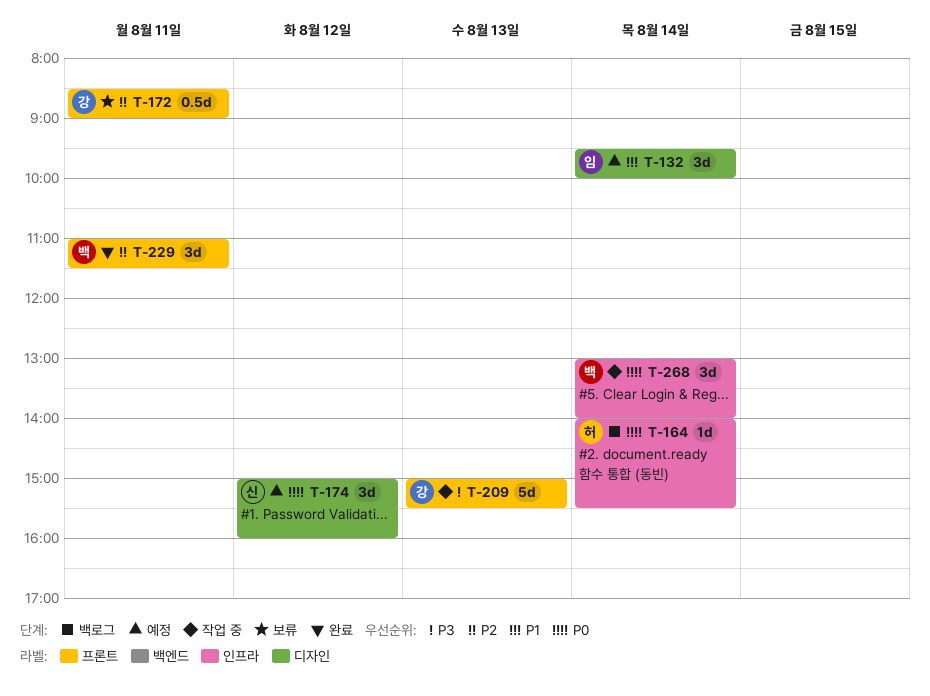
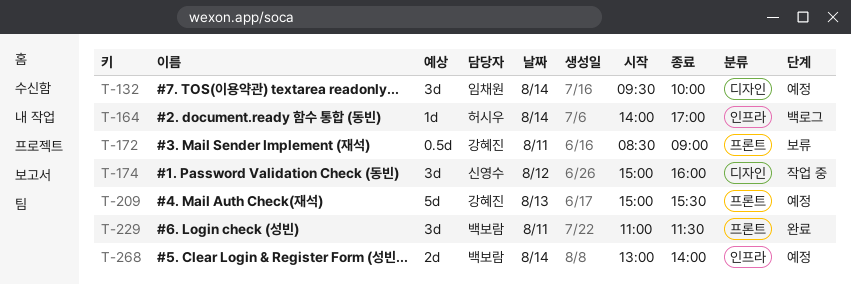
T-164, ends: 15:30 -> 17:00
T-174, status: 예정 -> 작업 중
T-209, status: 작업 중 -> 예정
T-268, status: 작업 중 -> 예정
T-268, estimate: 3d -> 2d

